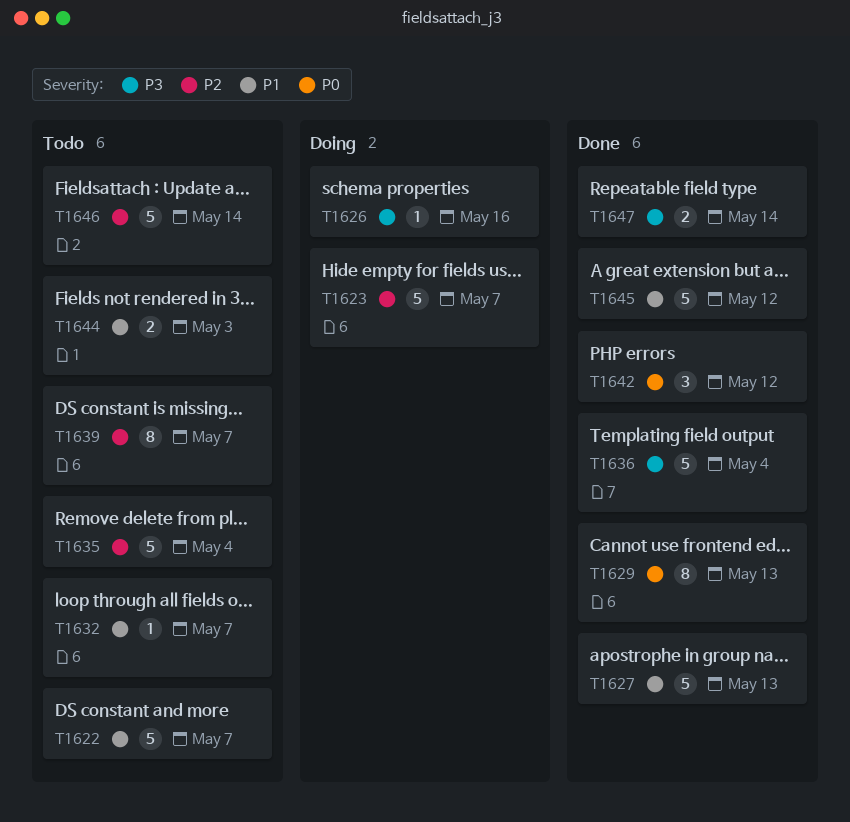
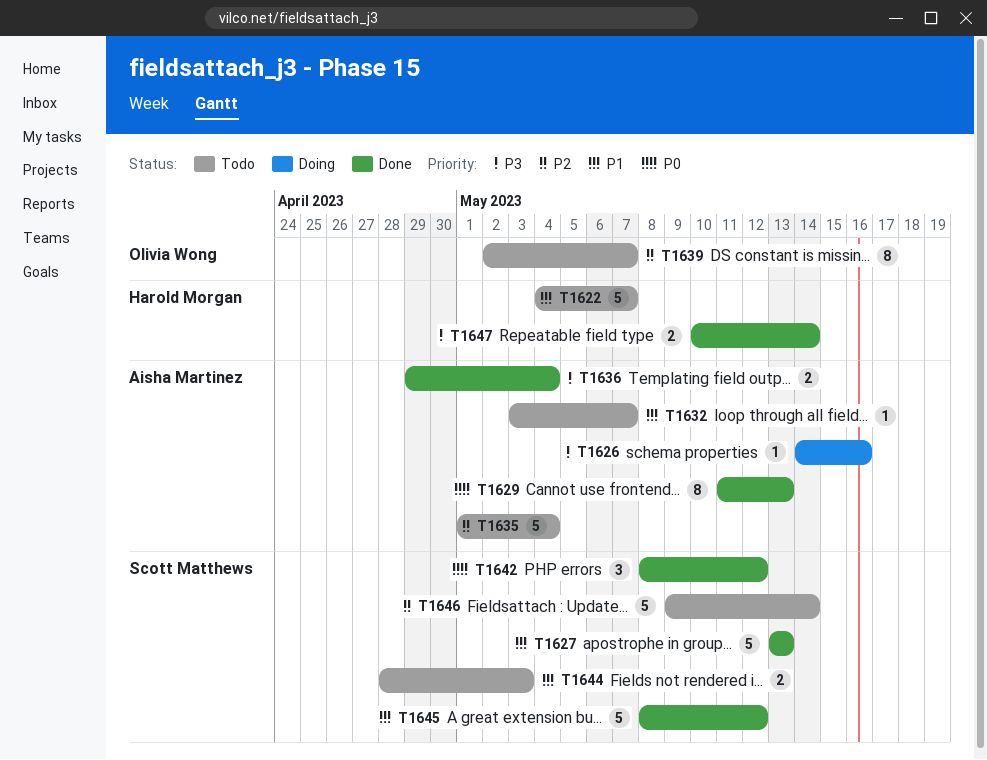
T1623: present -> none
T1636, estimate: 5 -> 2

